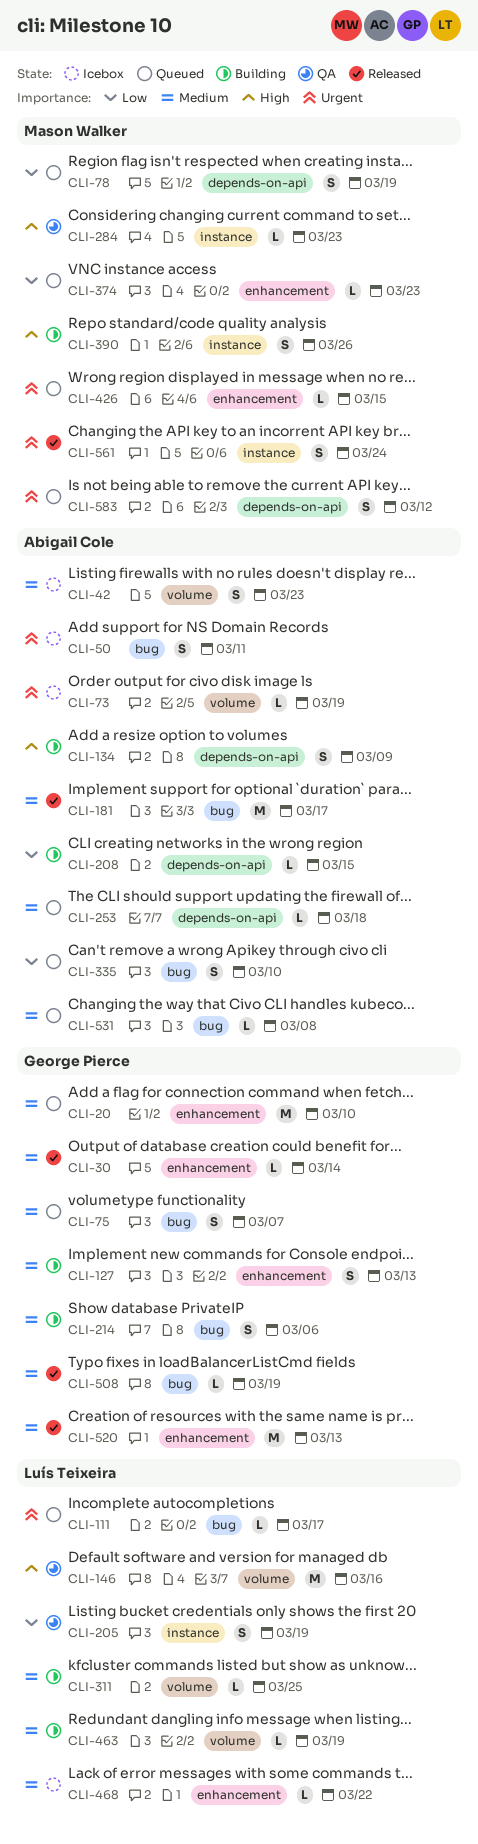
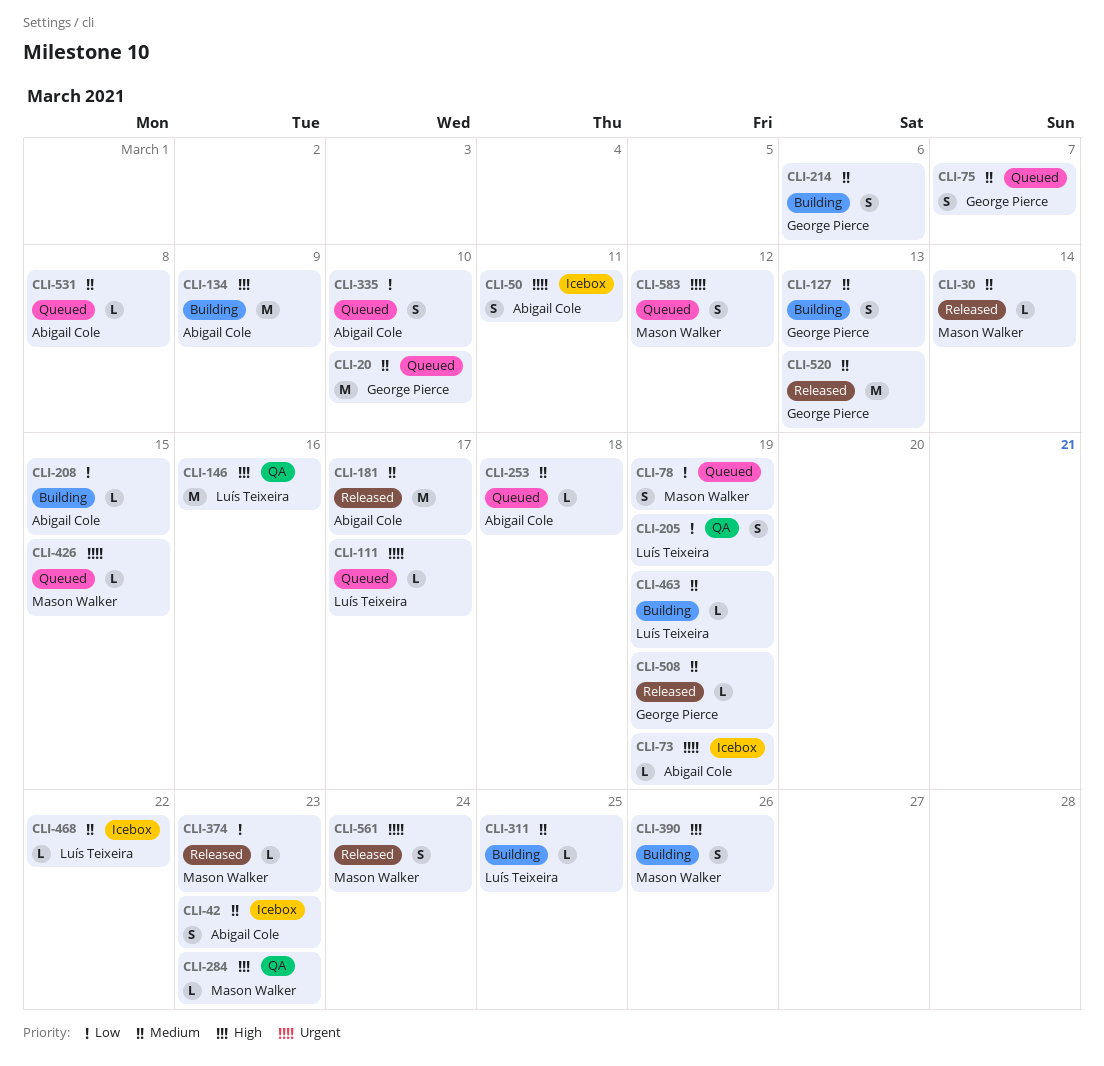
CLI-30, owner: George Pierce -> Mason Walker
CLI-134, estimate: S -> M
CLI-374, status: Queued -> Released

